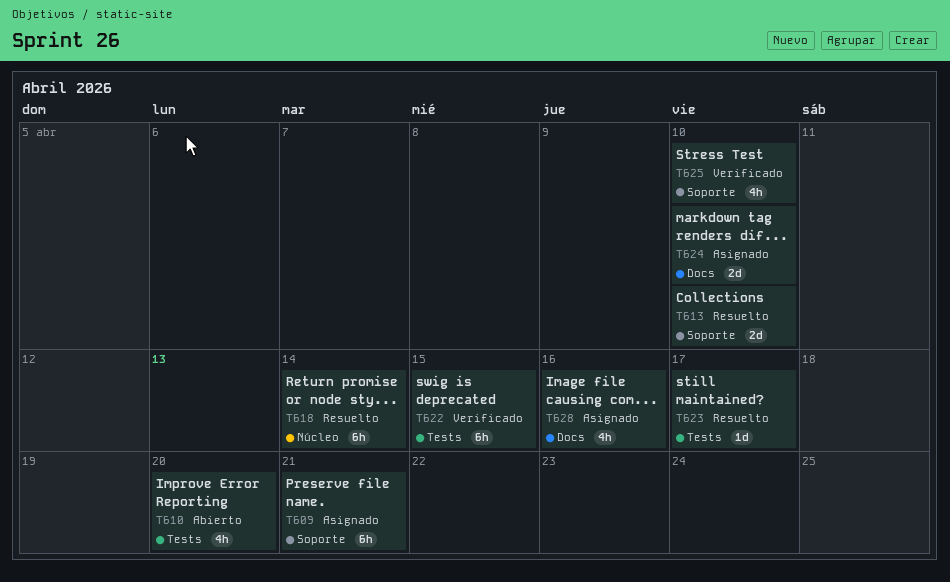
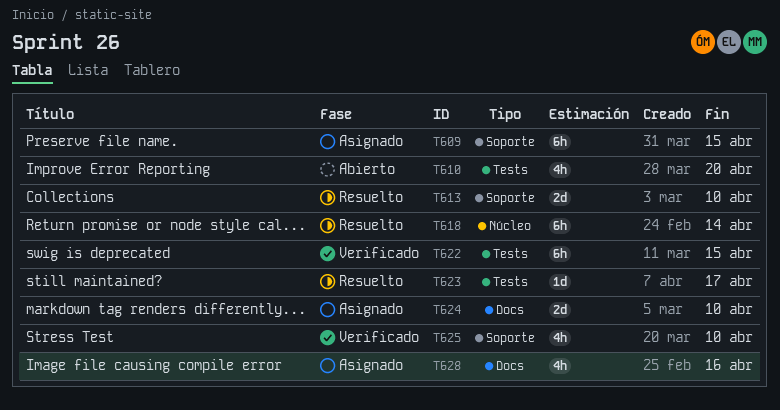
T609, due: Apr 21 -> Apr 15

